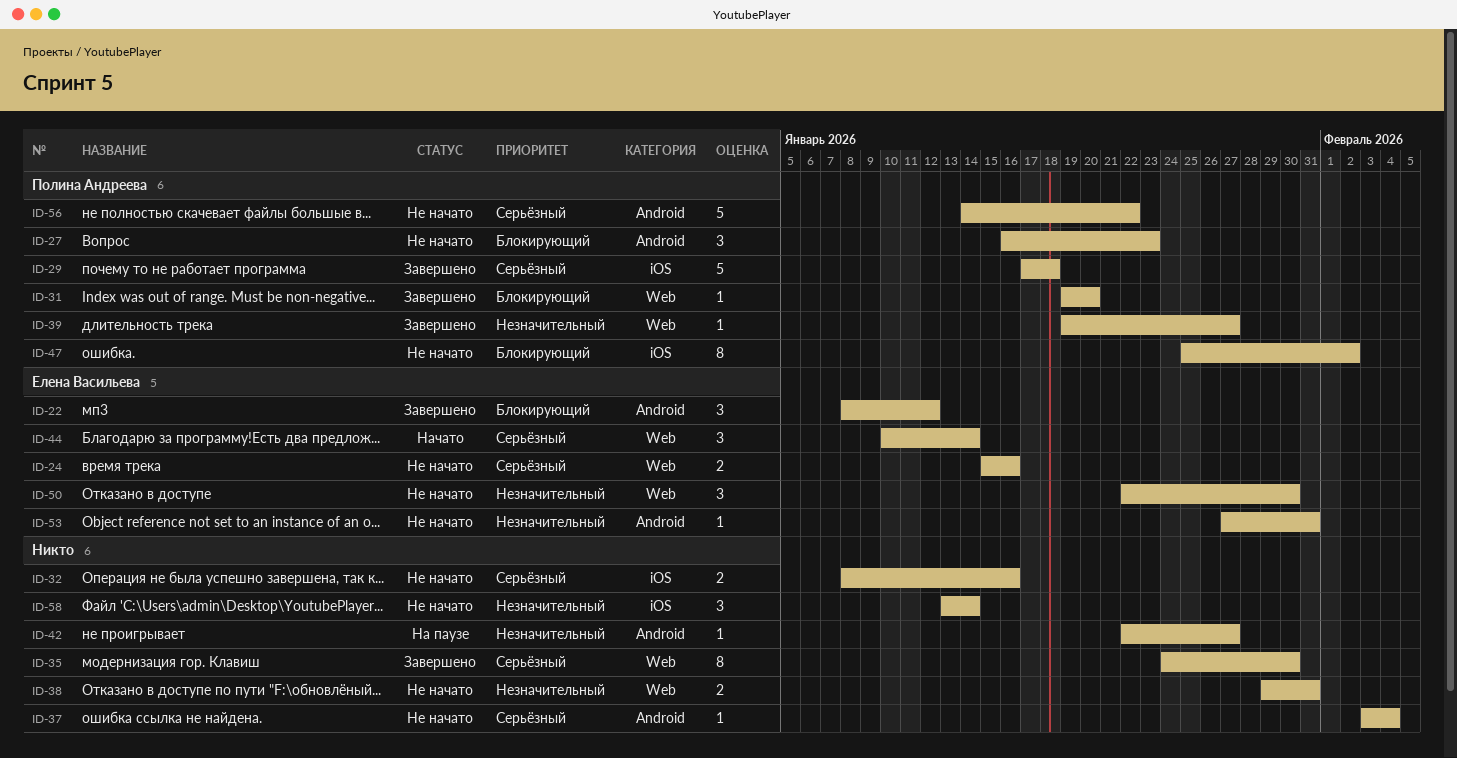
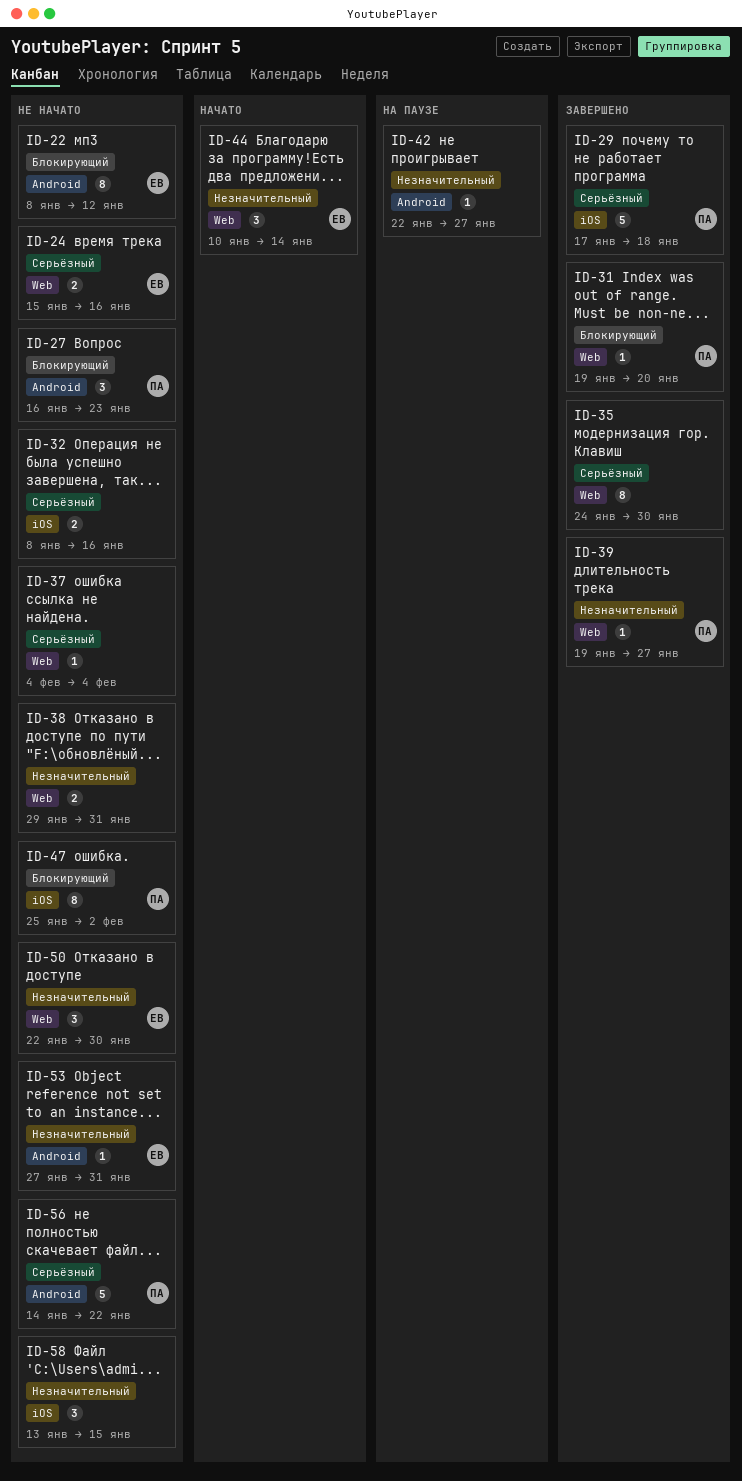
ID-22, status: Завершено -> Не начато
ID-22, estimate: 3 -> 8
ID-37, label: Android -> Web
ID-37, start: Feb 3 -> Feb 4
ID-44, priority: Серьёзный -> Незначительный
ID-58, due: Jan 14 -> Jan 15

